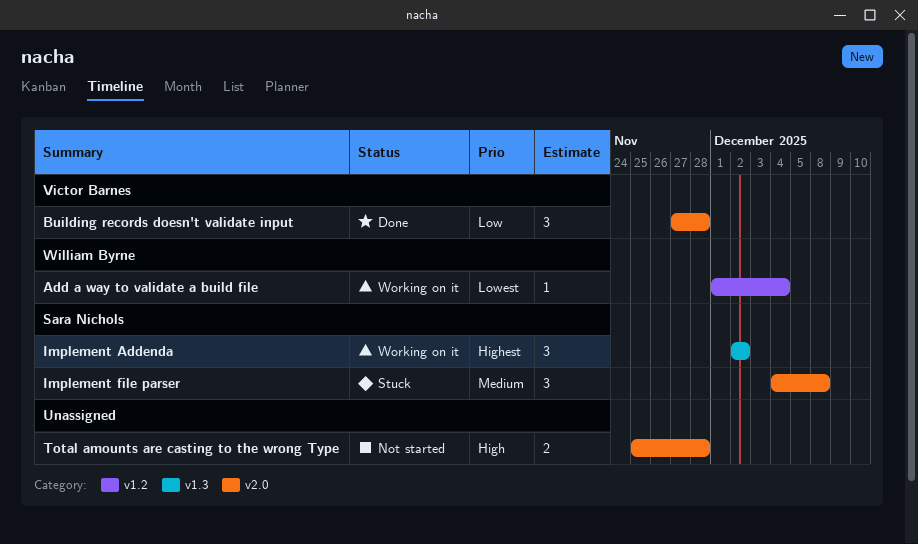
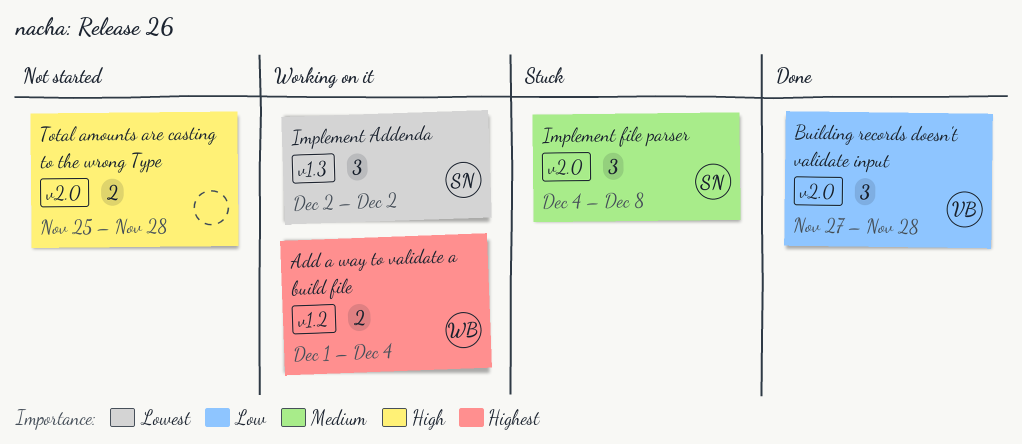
Add a way to validate a build file, priority: Lowest -> Highest
Add a way to validate a build file, estimate: 1 -> 2
Implement Addenda, priority: Highest -> Lowest

